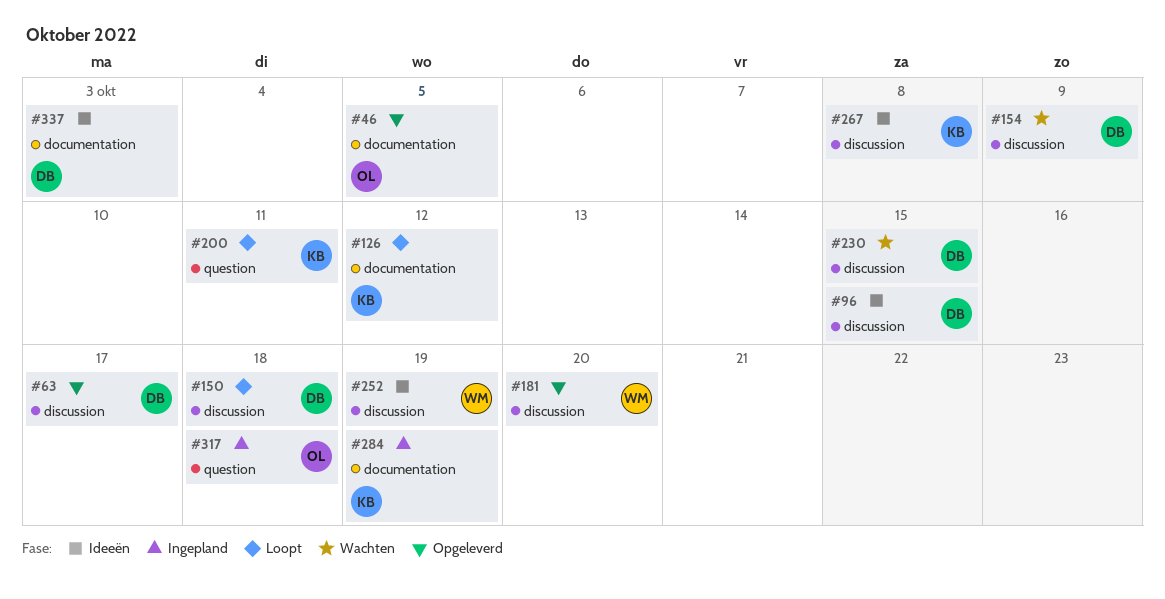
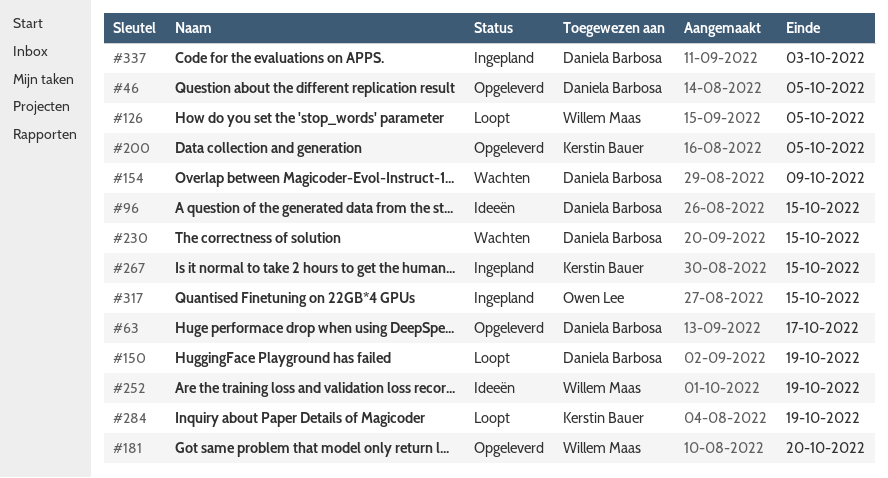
#46, owner: Owen Lee -> Daniela Barbosa
#126, owner: Kerstin Bauer -> Willem Maas
#126, due: Oct 12 -> Oct 5
#150, due: Oct 18 -> Oct 19
#200, status: Loopt -> Opgeleverd
#200, due: Oct 11 -> Oct 5
#267, status: Ideeën -> Ingepland
#267, due: Oct 8 -> Oct 15
#284, status: Ingepland -> Loopt
#317, due: Oct 18 -> Oct 15
#337, status: Ideeën -> Ingepland

